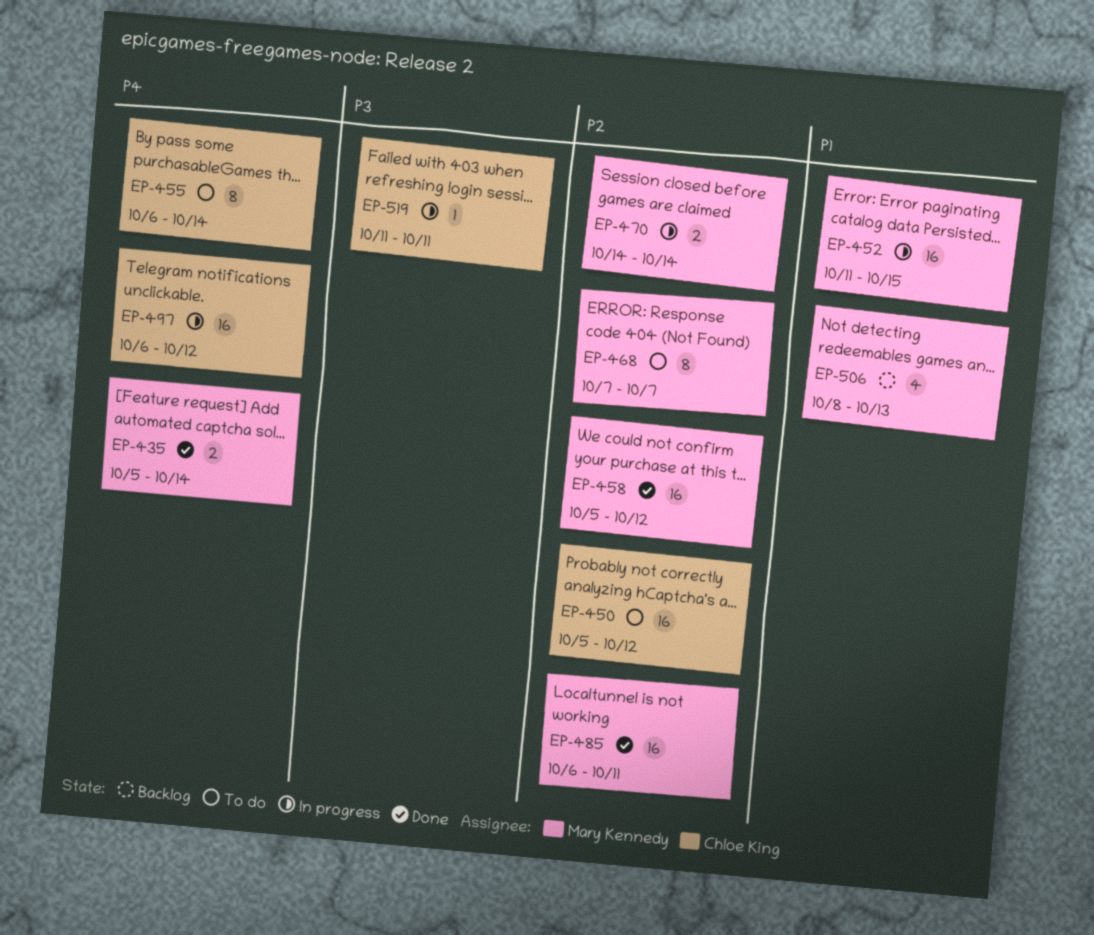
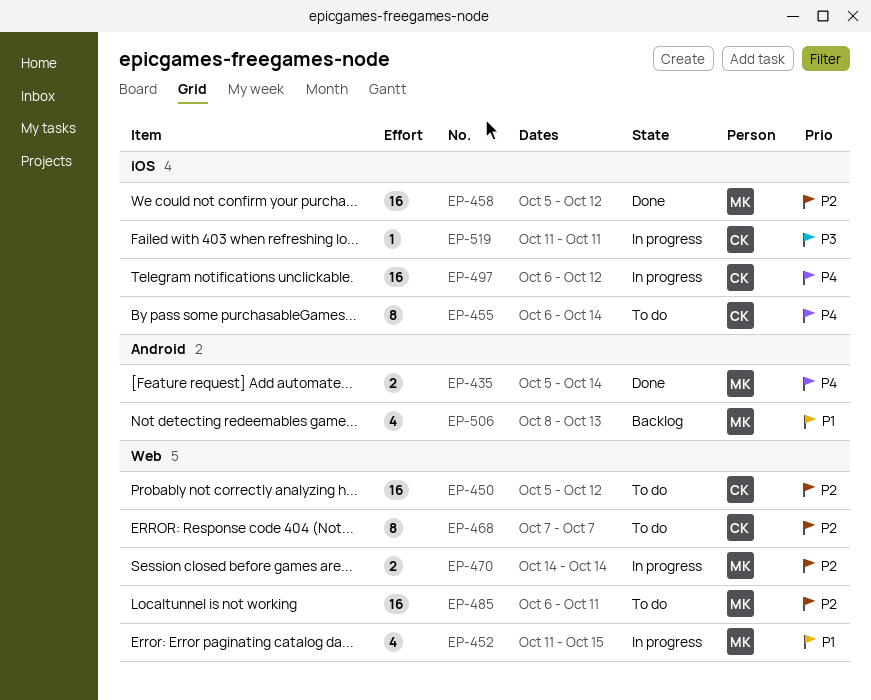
EP-452, estimate: 16 -> 4
EP-468, owner: Mary Kennedy -> Chloe King
EP-485, status: Done -> To do

